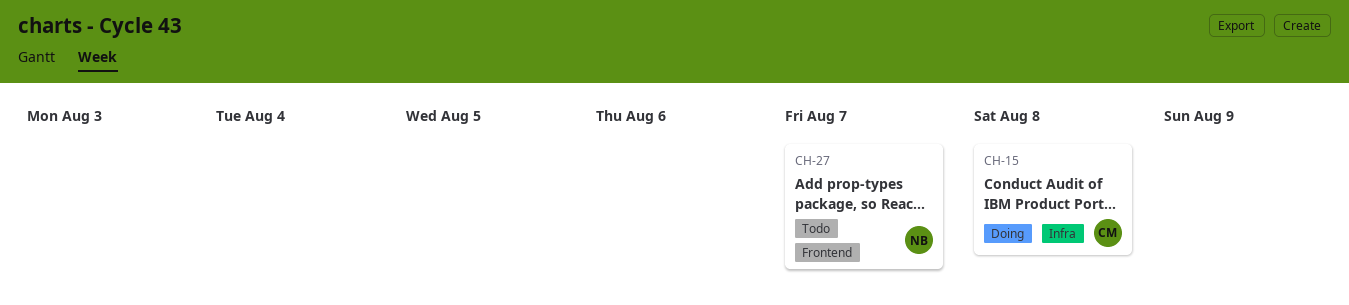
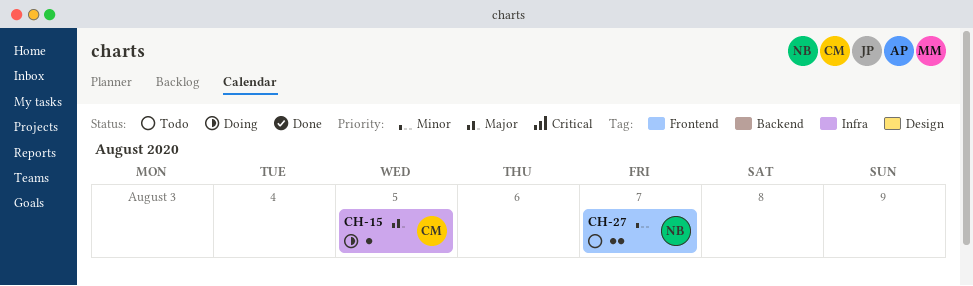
CH-15, due: Aug 8 -> Aug 5

